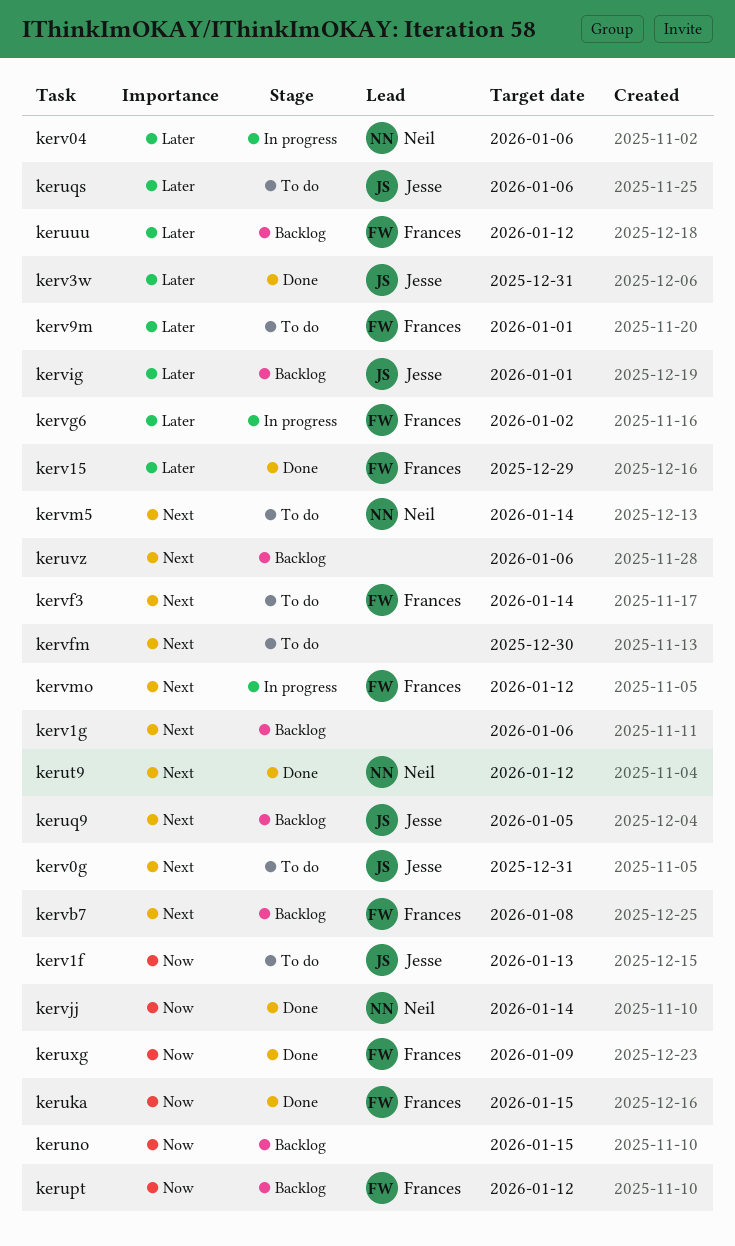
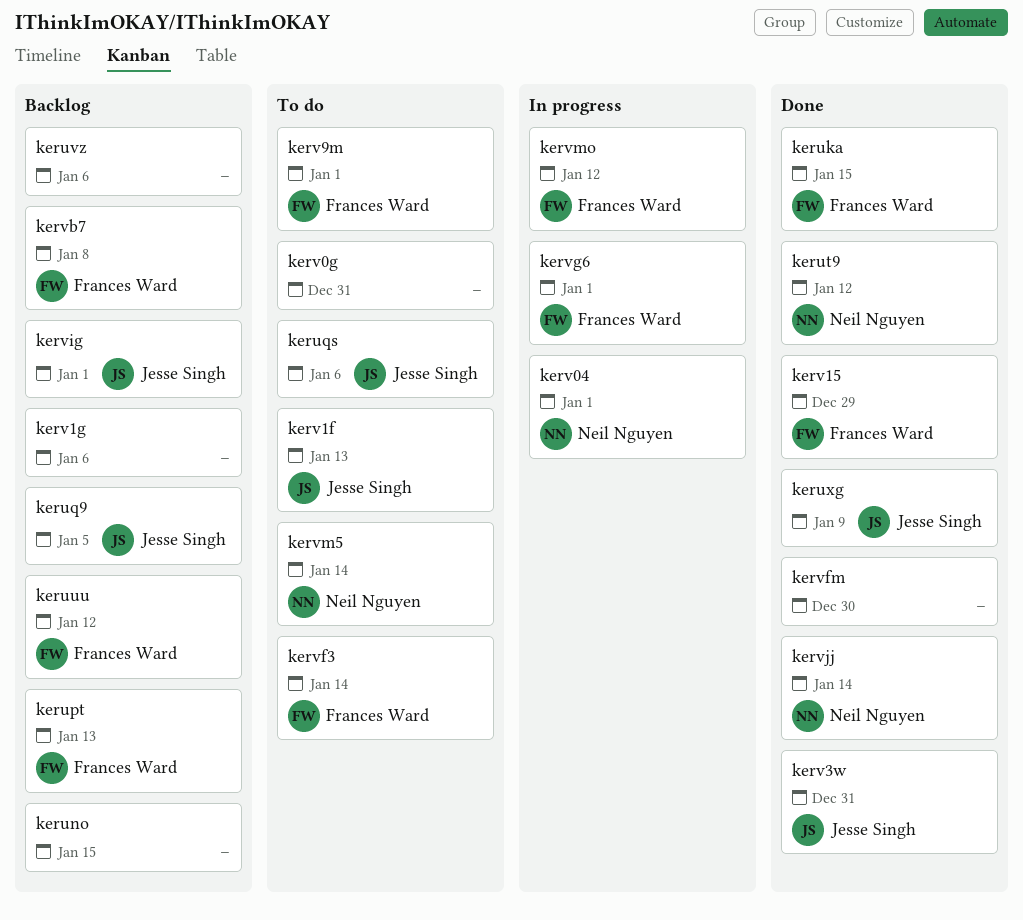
kerupt, due: Jan 12 -> Jan 13
keruxg, owner: Frances Ward -> Jesse Singh
kerv04, due: Jan 6 -> Jan 1
kerv0g, owner: Jesse Singh -> none
kervfm, status: To do -> Done
kervg6, due: Jan 2 -> Jan 1

